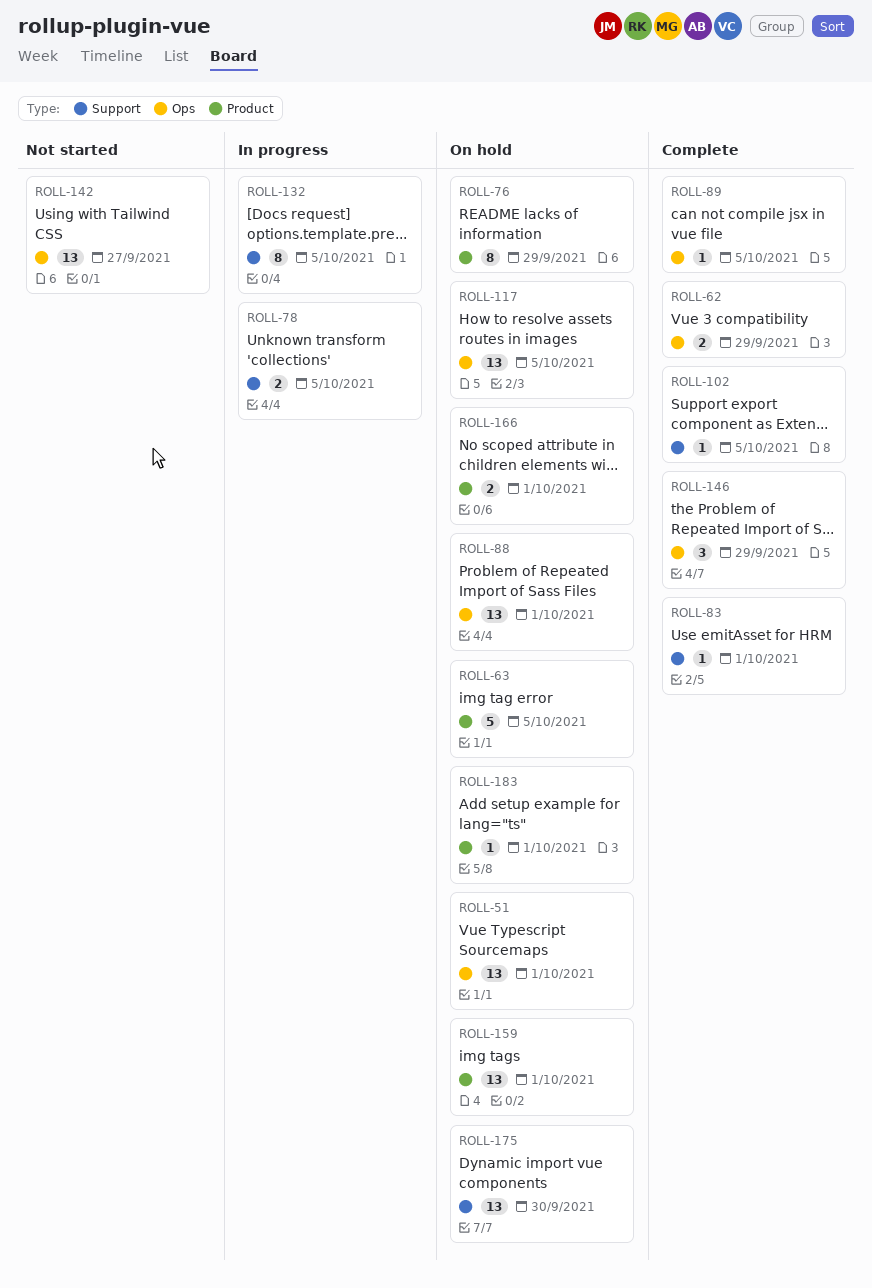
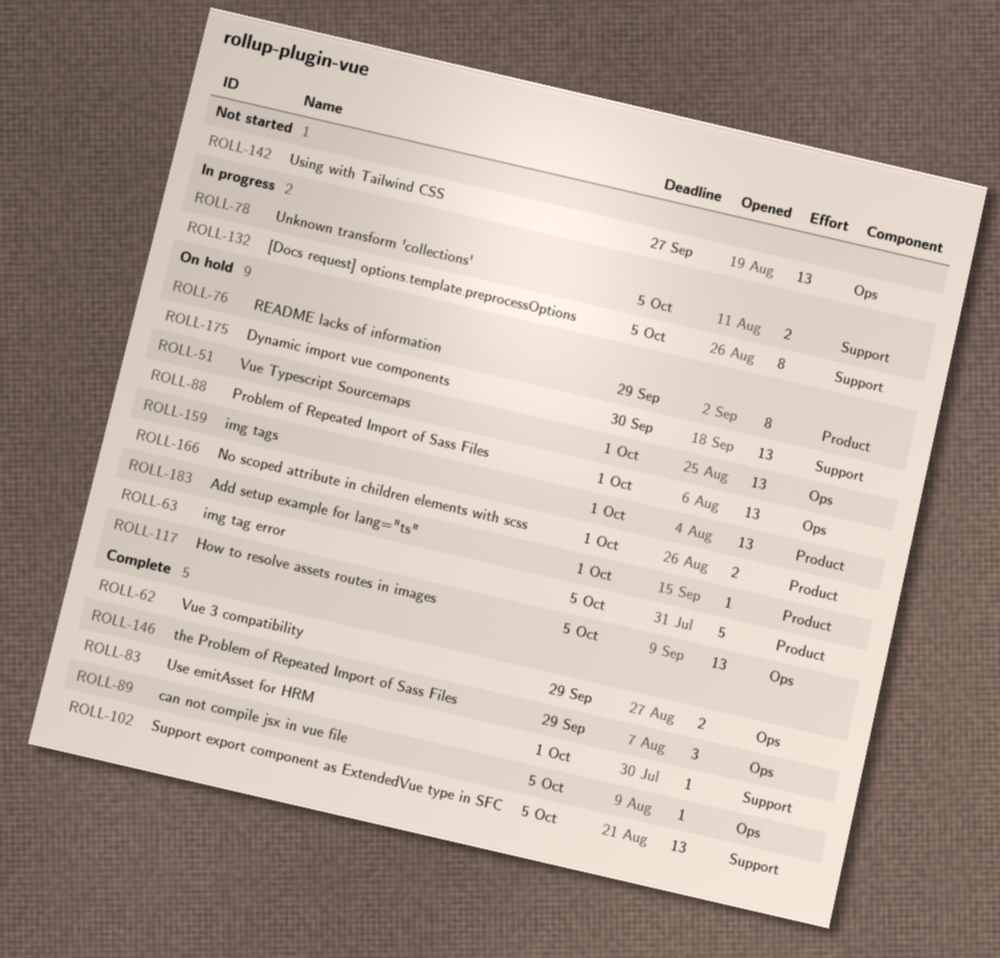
ROLL-102, estimate: 1 -> 13

